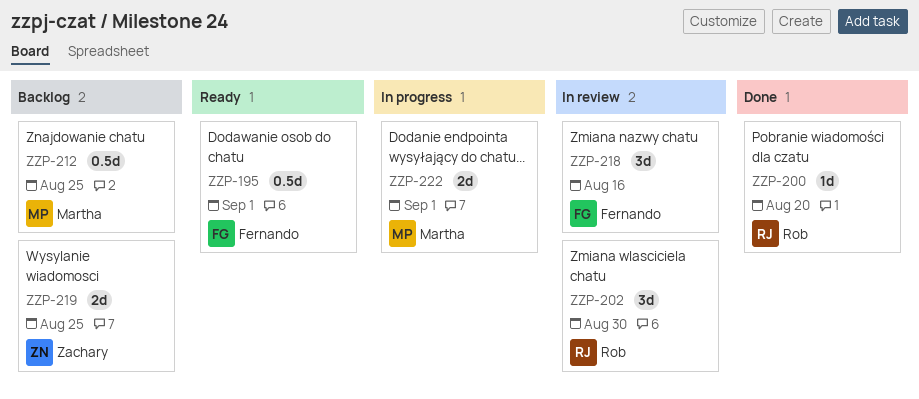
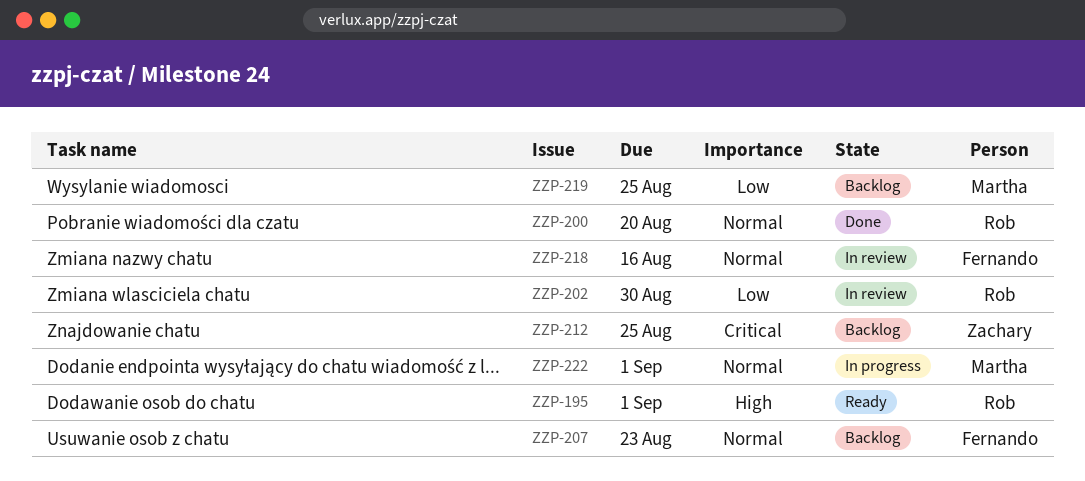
ZZP-195, owner: Fernando -> Rob
ZZP-207: none -> present
ZZP-212, owner: Martha -> Zachary
ZZP-219, owner: Zachary -> Martha

